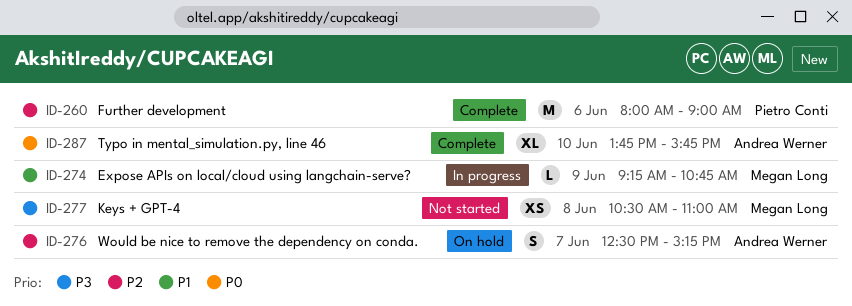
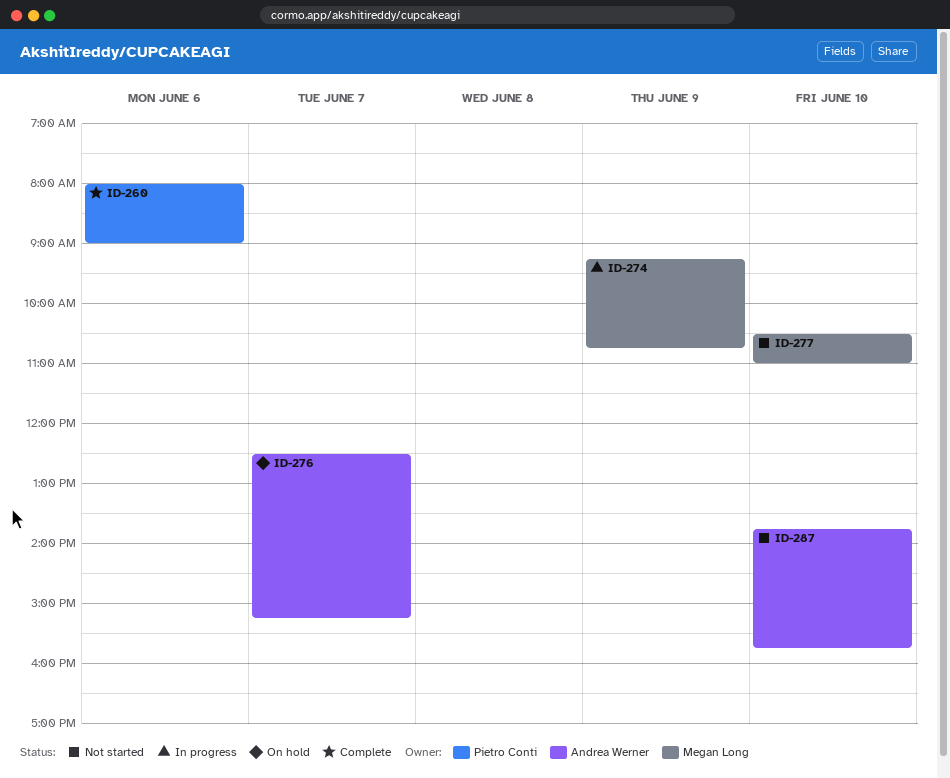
ID-277, day: Jun 8 -> Jun 10
ID-287, status: Complete -> Not started

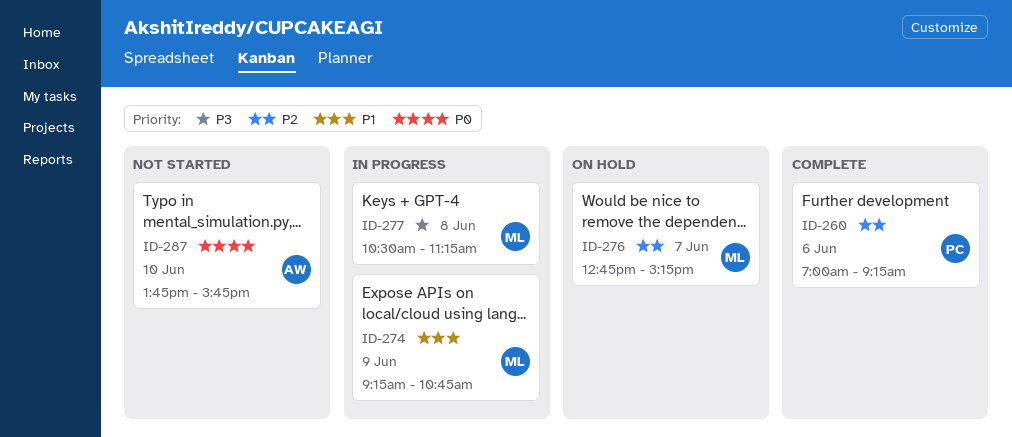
ID-260, begins: 08:00 -> 07:00
ID-260, ends: 09:00 -> 09:15
ID-276, owner: Andrea Werner -> Megan Long
ID-276, begins: 12:30 -> 12:45
ID-277, status: Not started -> In progress
ID-277, day: Jun 10 -> Jun 8
ID-277, ends: 11:00 -> 11:15

